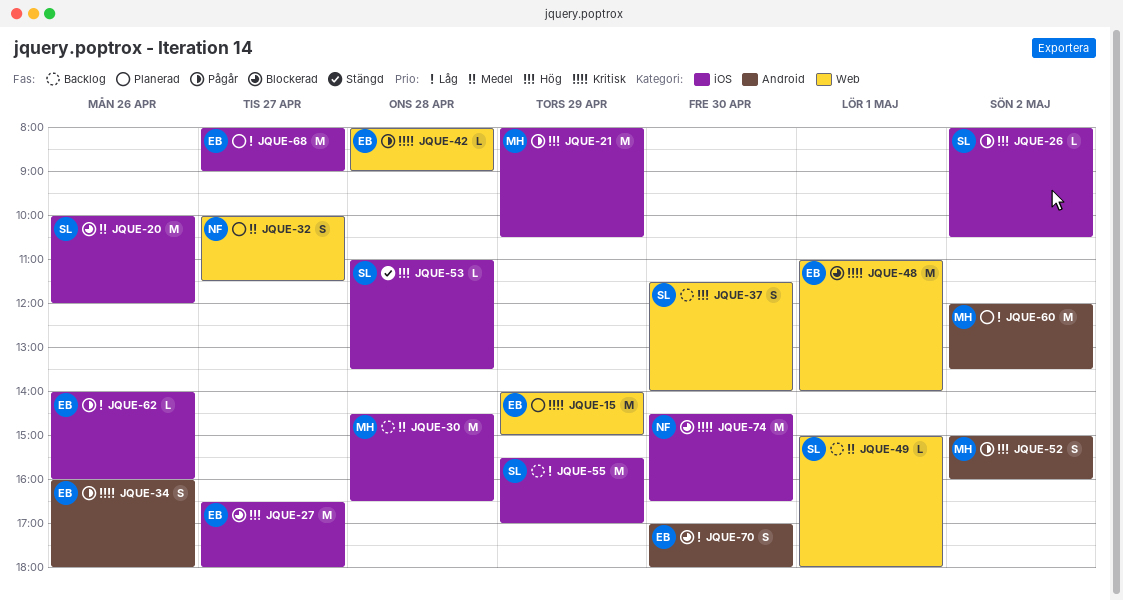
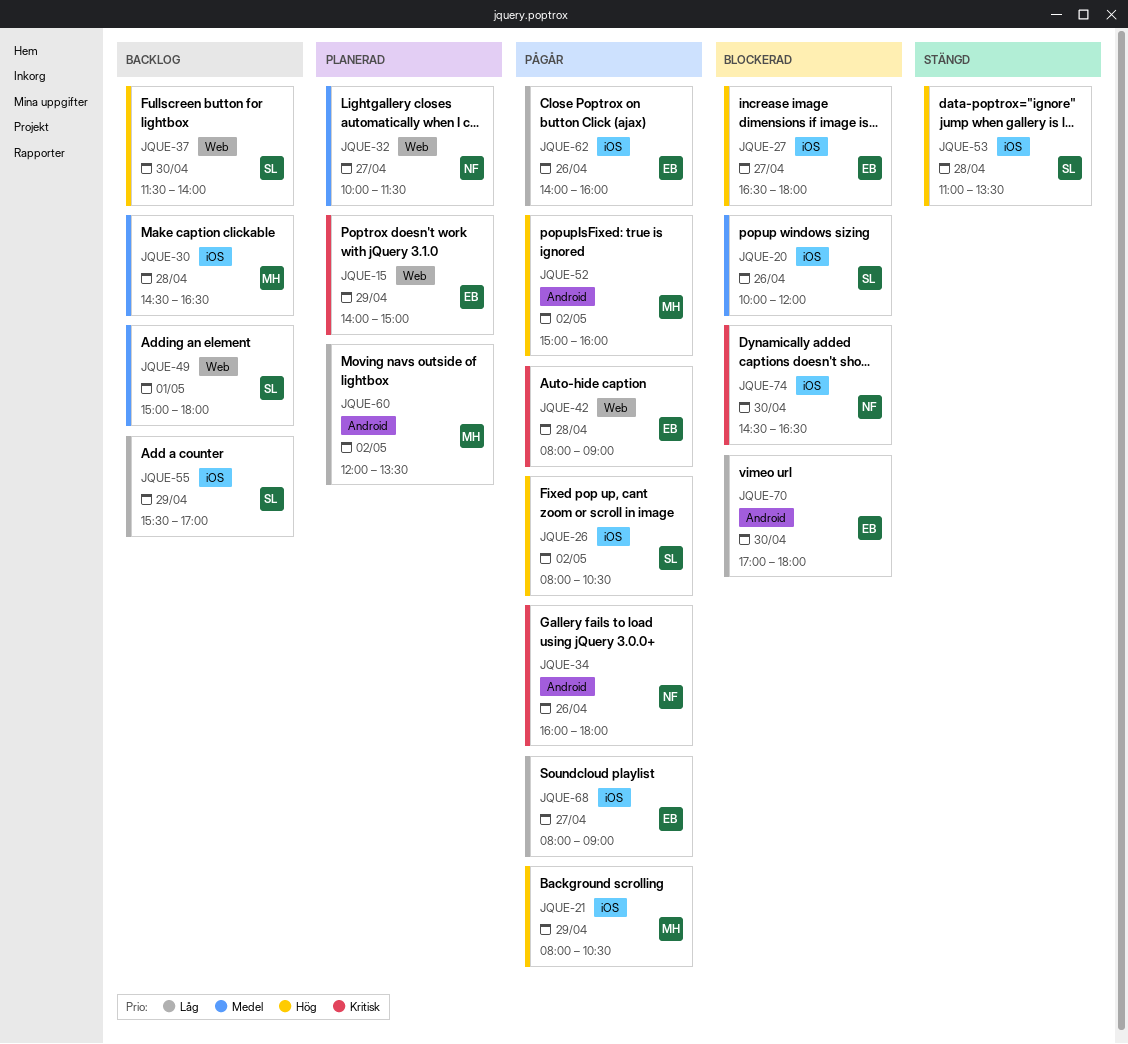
JQUE-34, owner: EB -> NF
JQUE-48: present -> none
JQUE-68, status: Planerad -> Pågår

